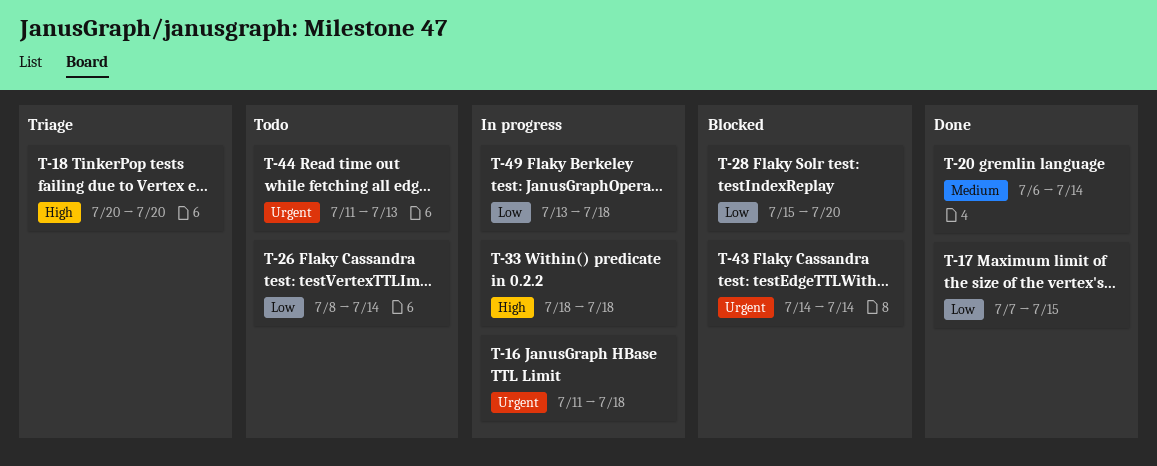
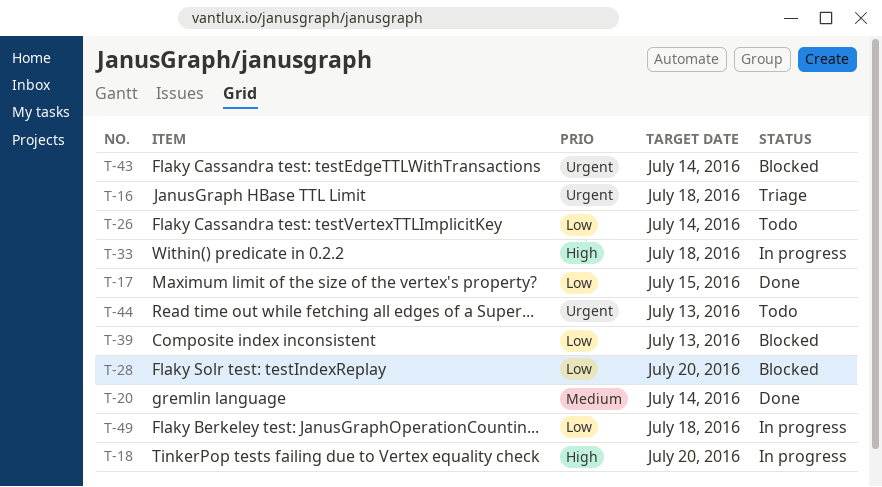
T-16, status: In progress -> Triage
T-18, status: Triage -> In progress
T-39: none -> present

